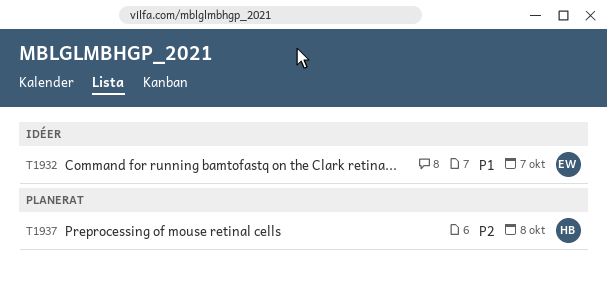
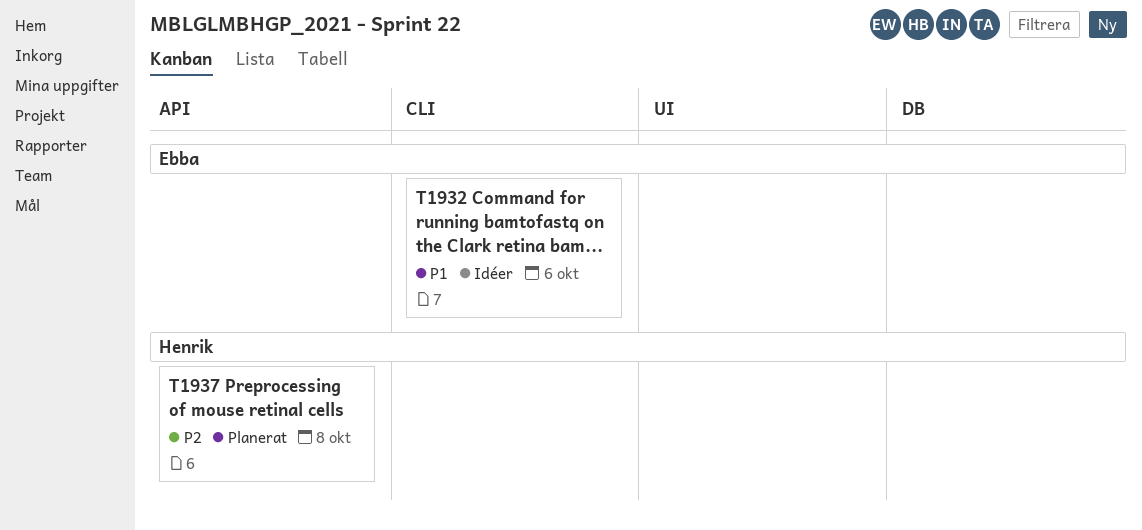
T1932, due: Oct 7 -> Oct 6

